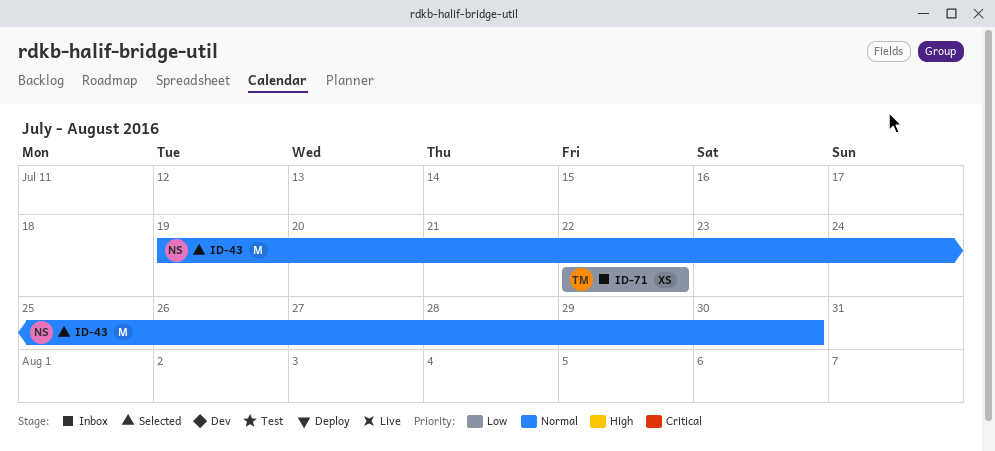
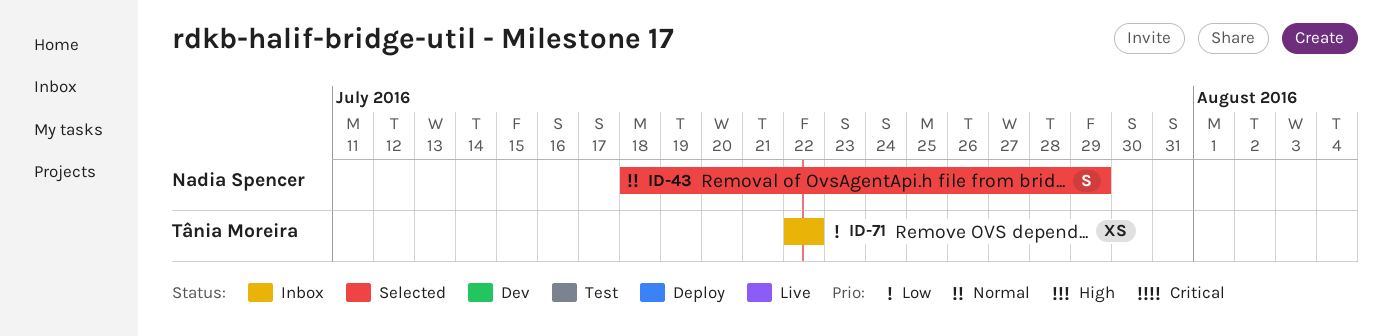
ID-43, estimate: M -> S
ID-43, start: Jul 19 -> Jul 18
ID-43, due: Jul 30 -> Jul 29

